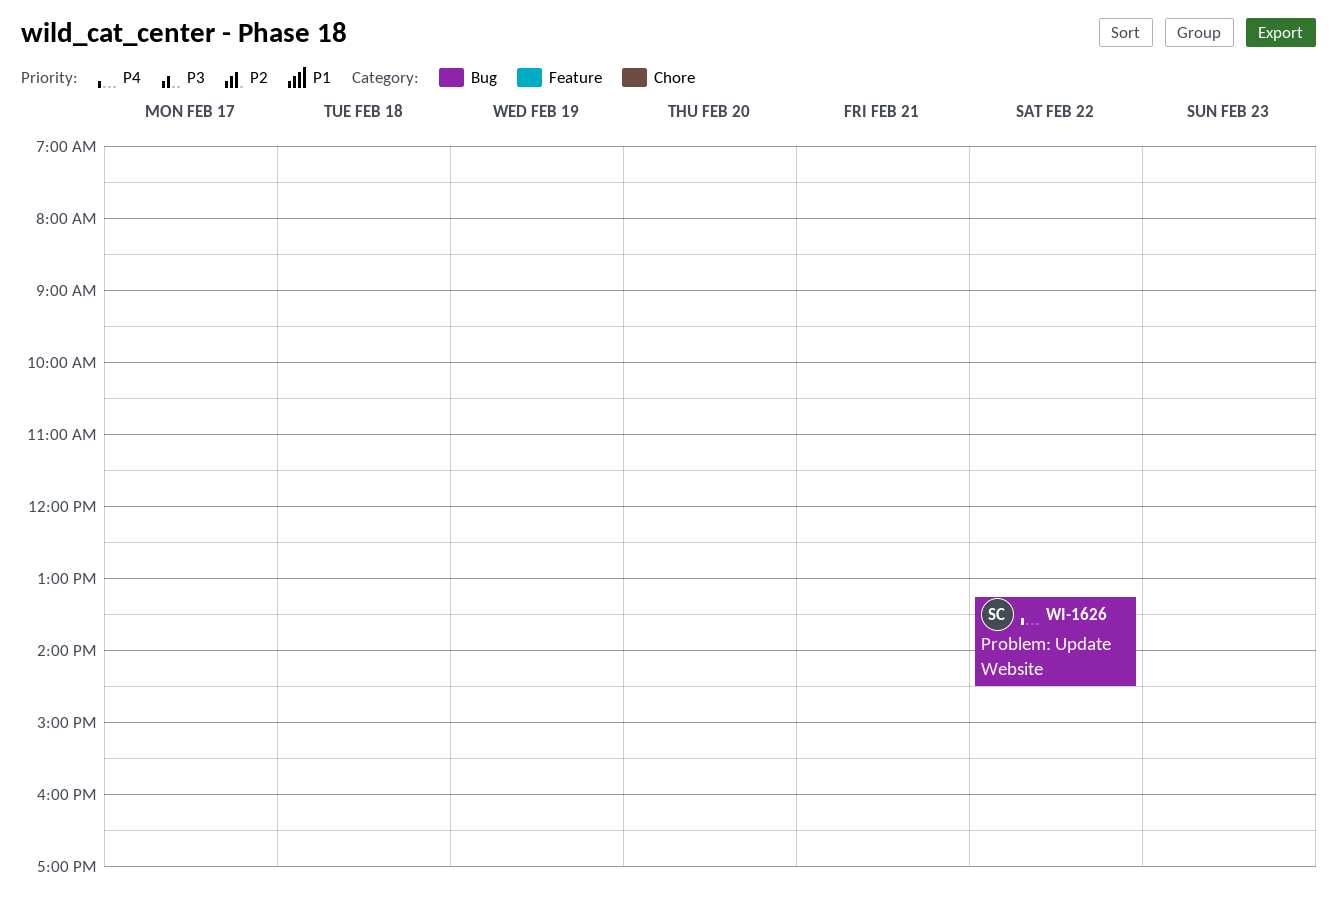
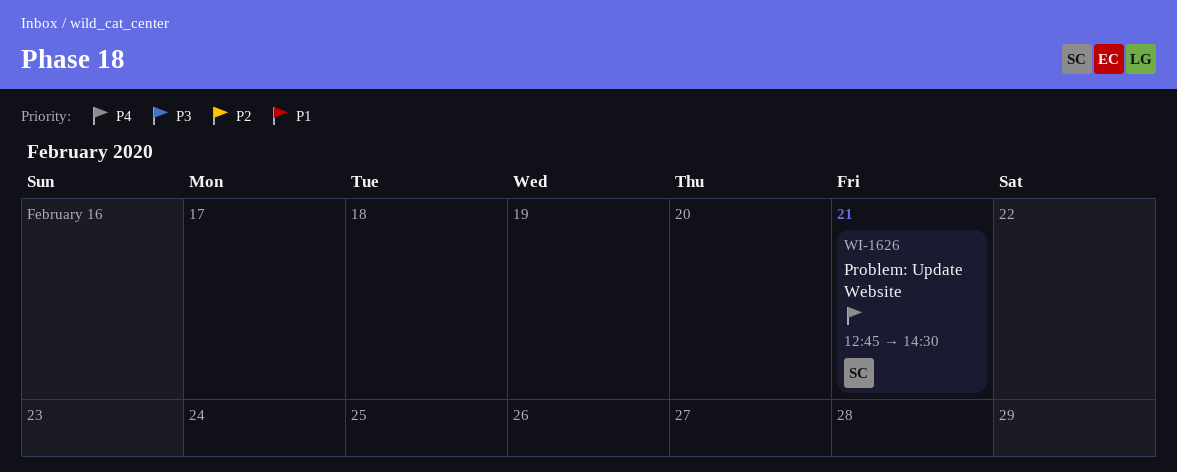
WI-1626, day: Feb 22 -> Feb 21
WI-1626, begins: 13:15 -> 12:45

